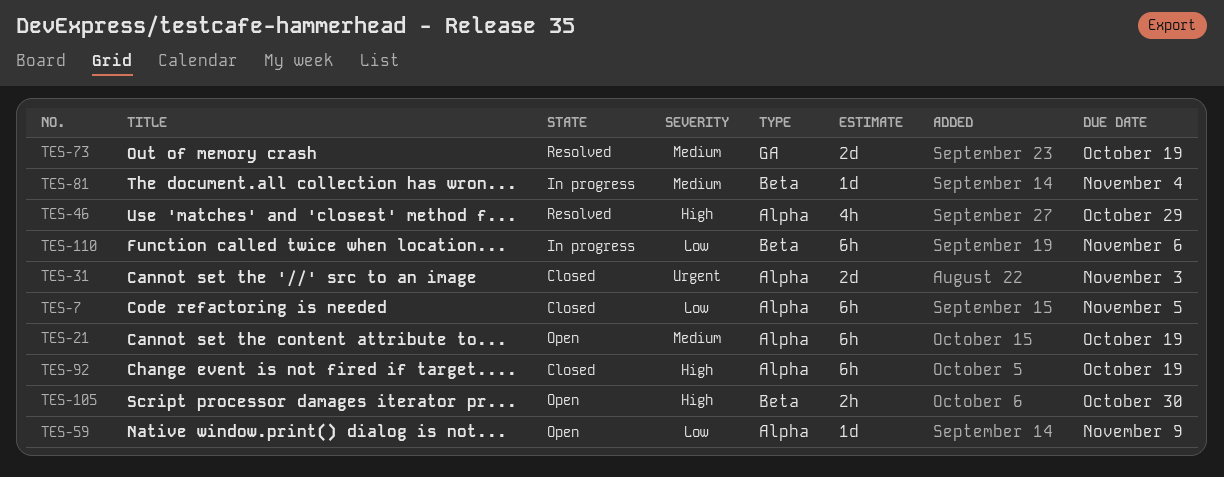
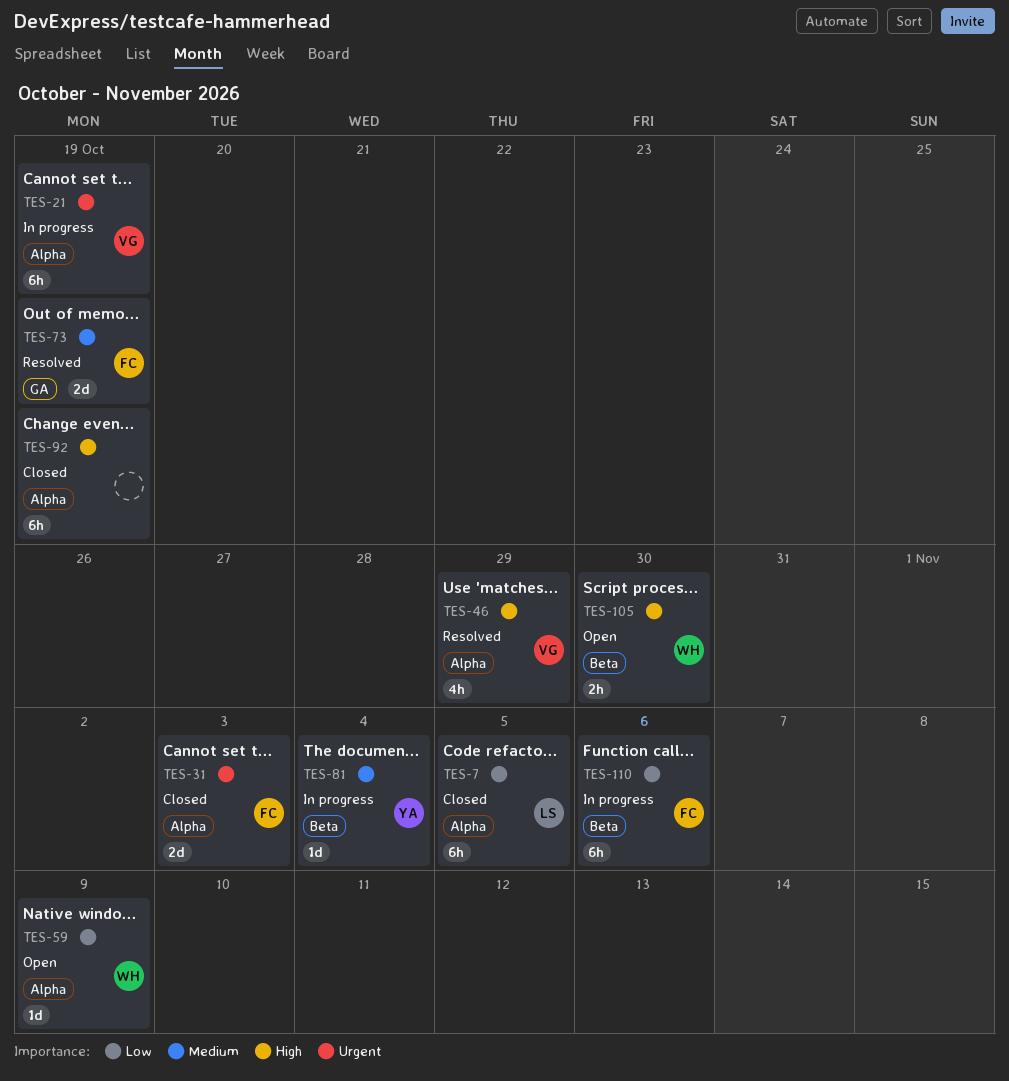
TES-21, status: Open -> In progress
TES-21, priority: Medium -> Urgent

